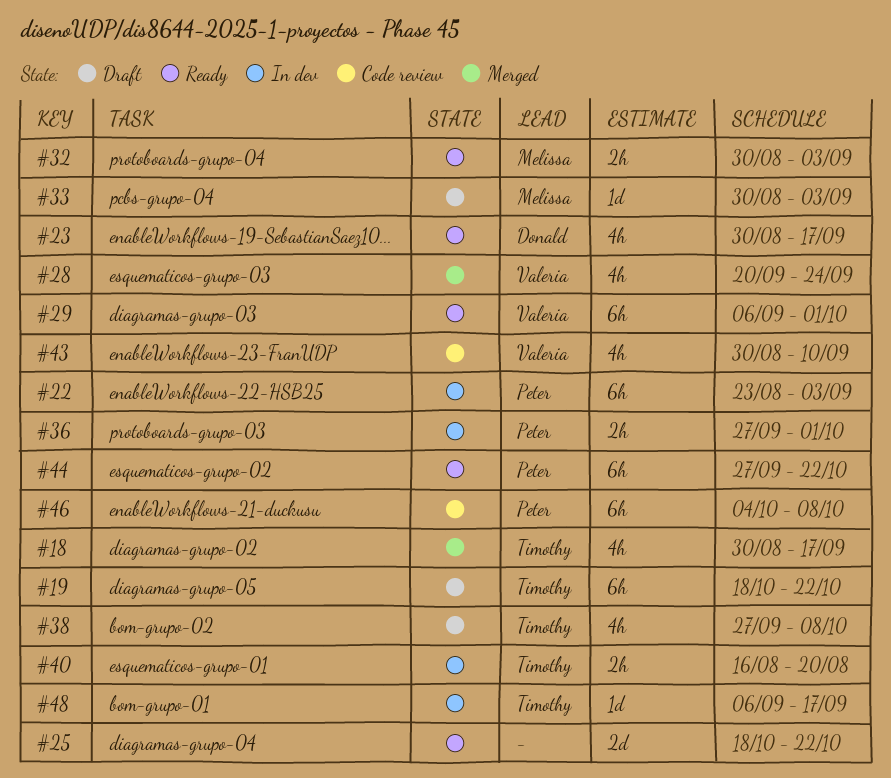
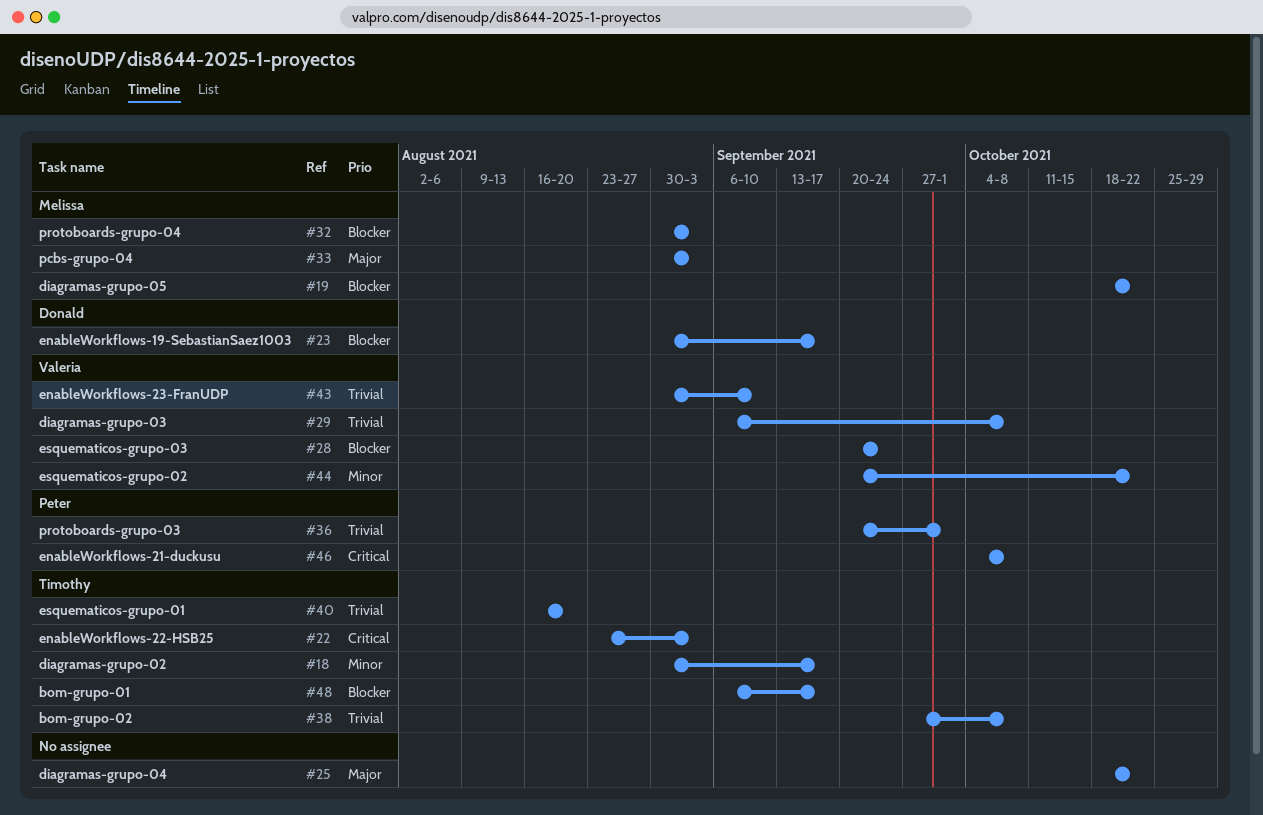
#19, owner: Timothy -> Melissa
#22, owner: Peter -> Timothy
#29, due: Oct 1 -> Oct 8
#36, start: Sep 27 -> Sep 20
#44, owner: Peter -> Valeria
#44, start: Sep 27 -> Sep 20

